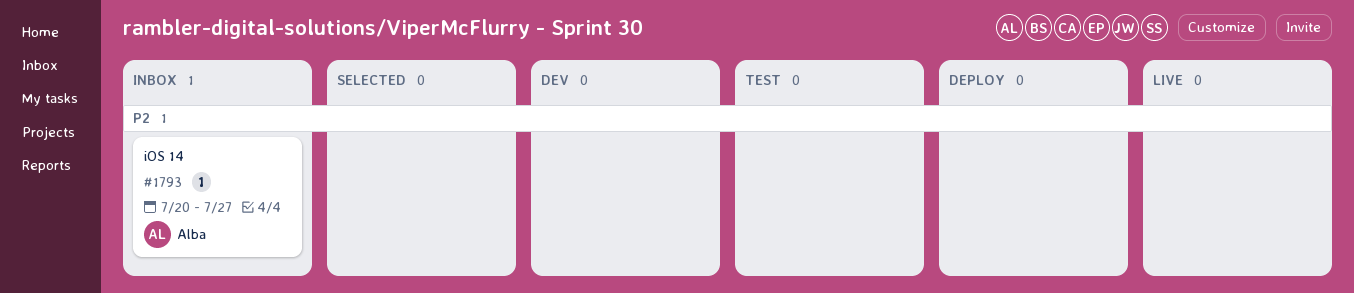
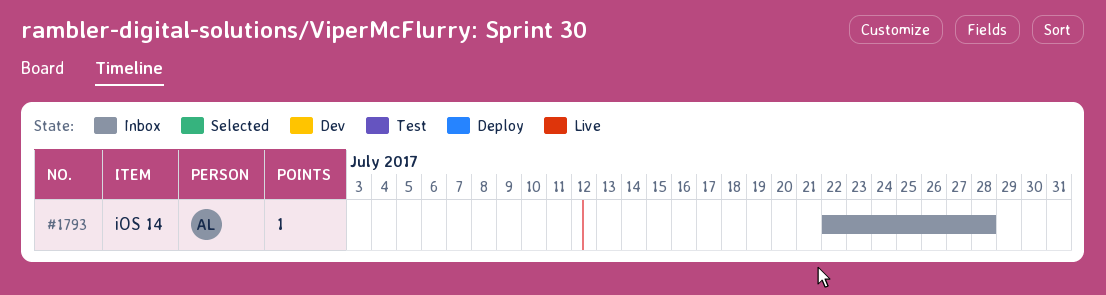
#1793, start: Jul 20 -> Jul 22
#1793, due: Jul 27 -> Jul 28

